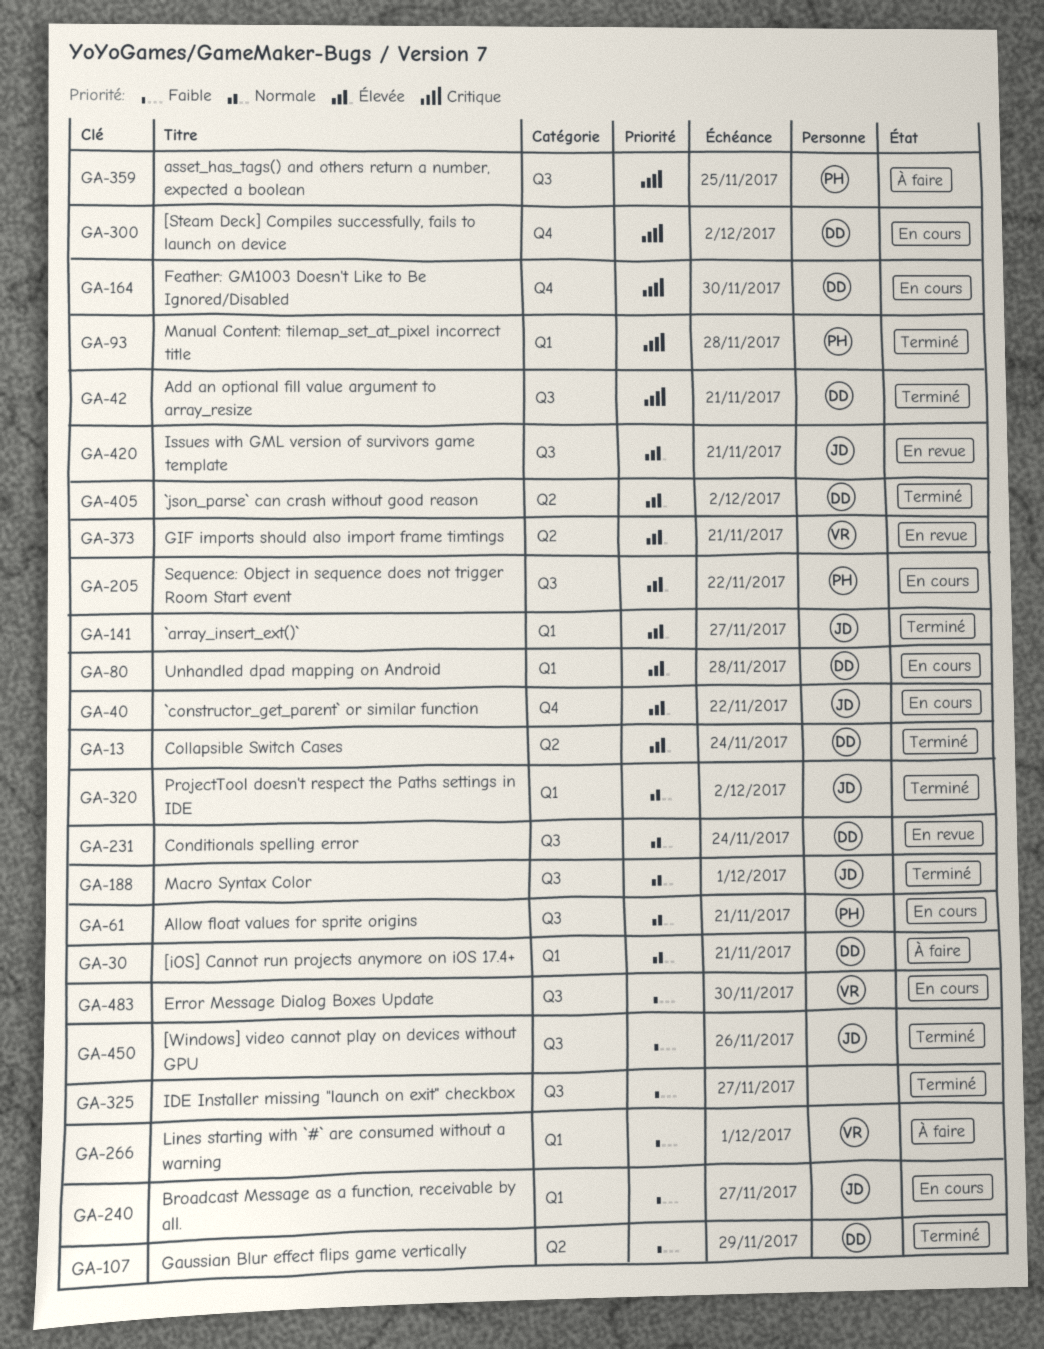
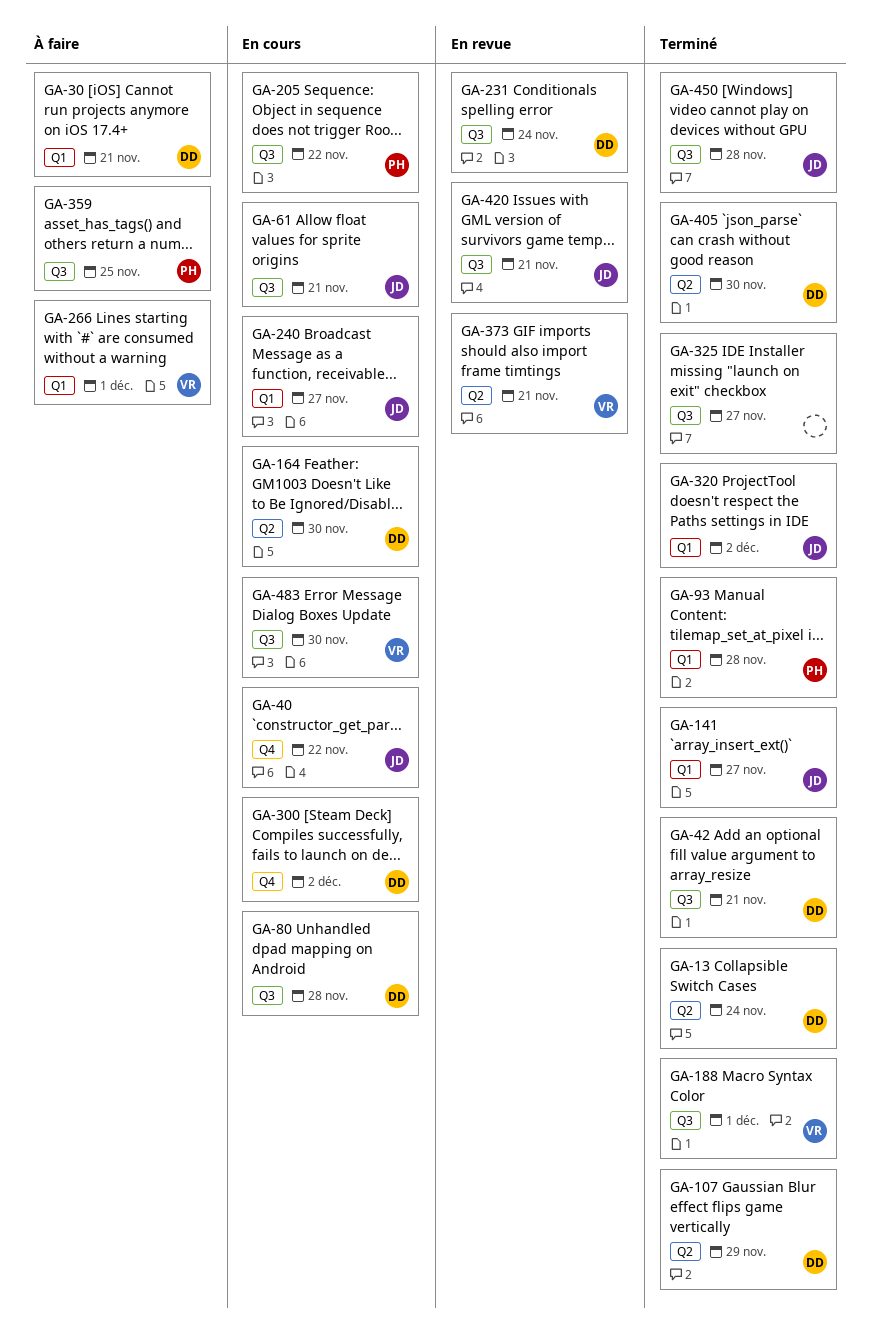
GA-61, owner: PH -> JD
GA-80, label: Q1 -> Q3
GA-164, label: Q4 -> Q2
GA-188, owner: JD -> VR
GA-405, due: Dec 2 -> Nov 30
GA-450, due: Nov 26 -> Nov 28

